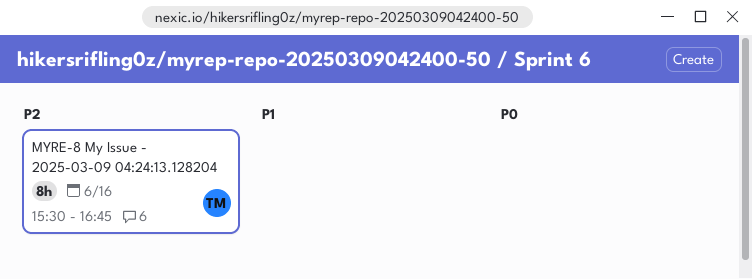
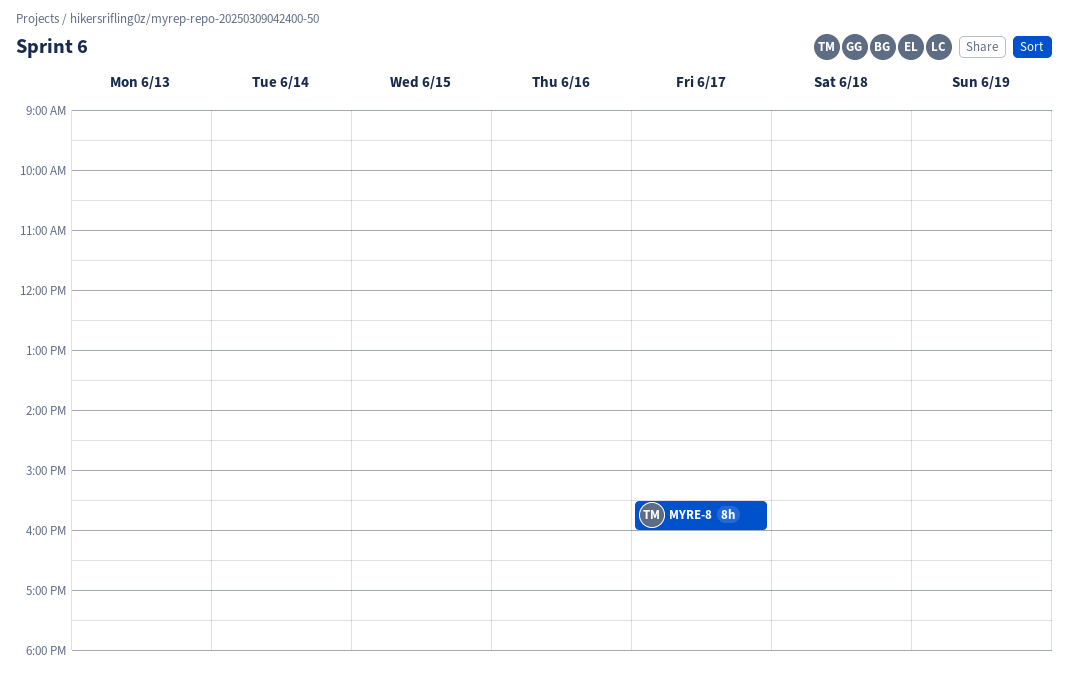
MYRE-8, day: Jun 16 -> Jun 17
MYRE-8, ends: 16:45 -> 16:00

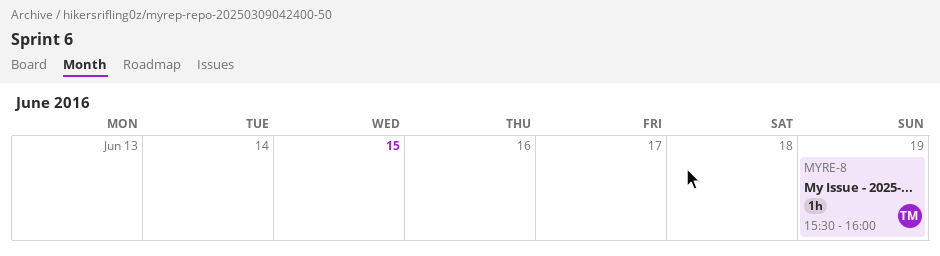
MYRE-8, estimate: 8h -> 1h
MYRE-8, day: Jun 17 -> Jun 19

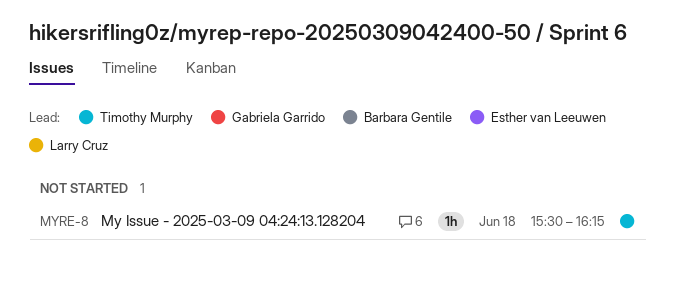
MYRE-8, day: Jun 19 -> Jun 18
MYRE-8, ends: 16:00 -> 16:15

